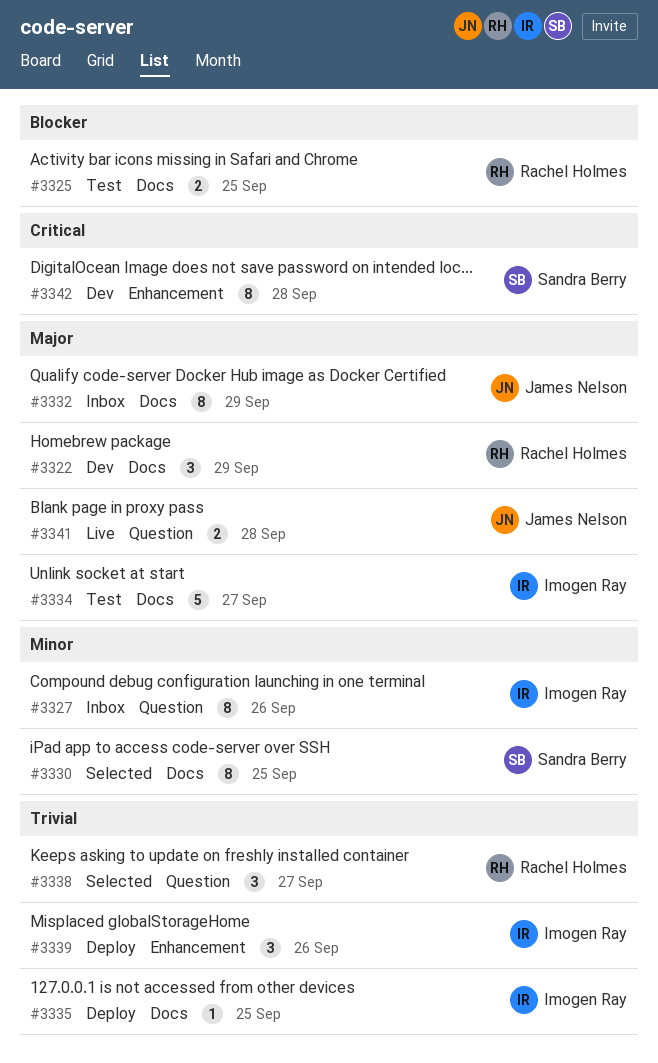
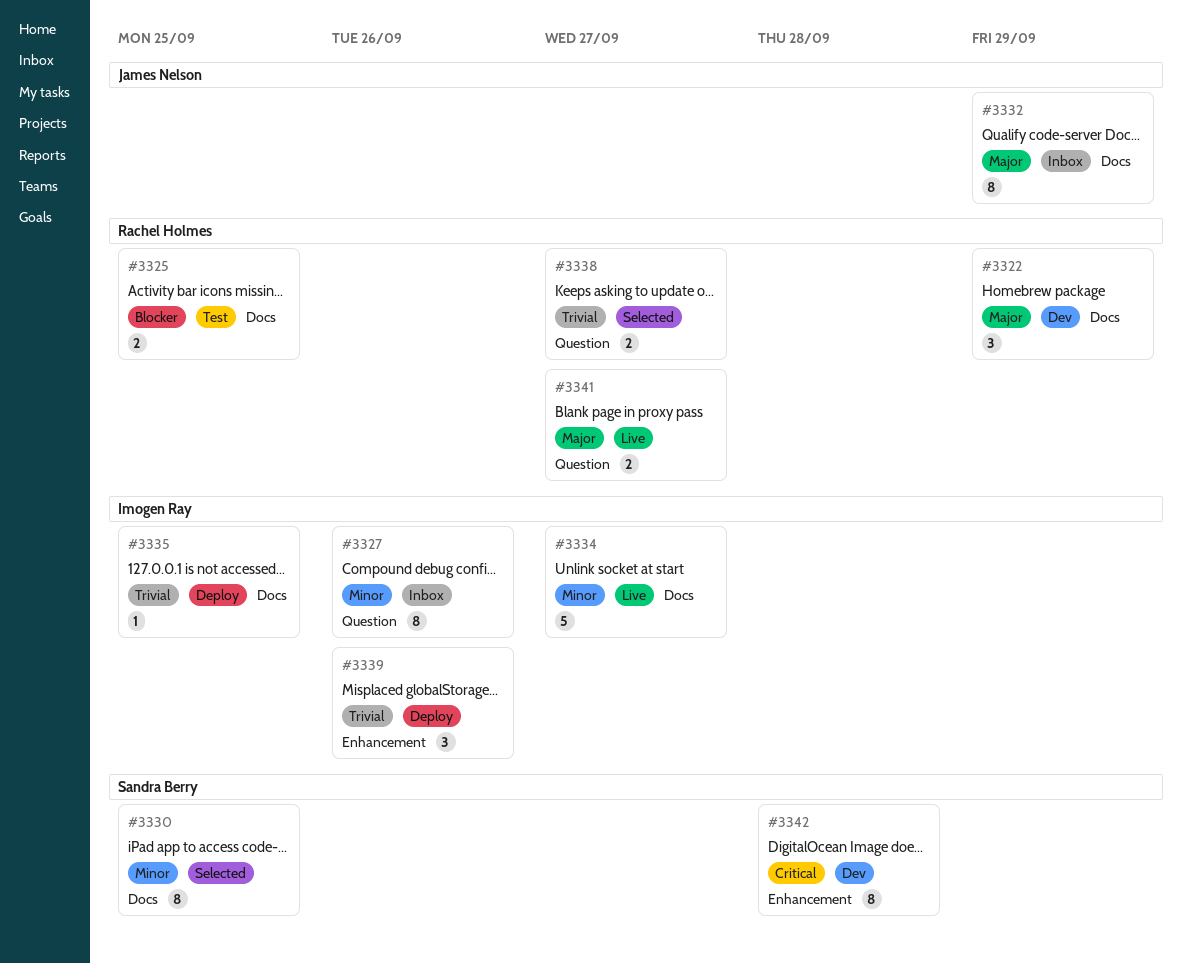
#3334, status: Test -> Live
#3334, priority: Major -> Minor
#3338, estimate: 3 -> 2
#3341, owner: James Nelson -> Rachel Holmes
#3341, due: Sep 28 -> Sep 27

